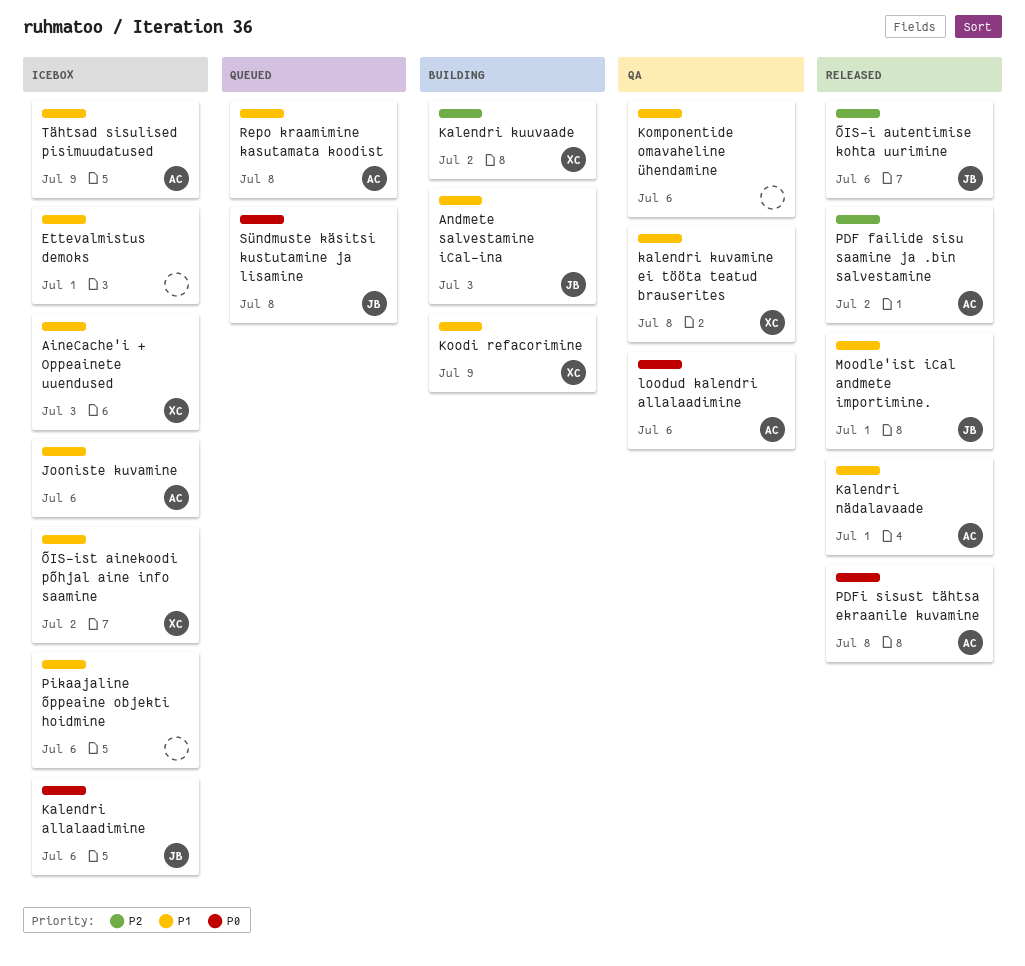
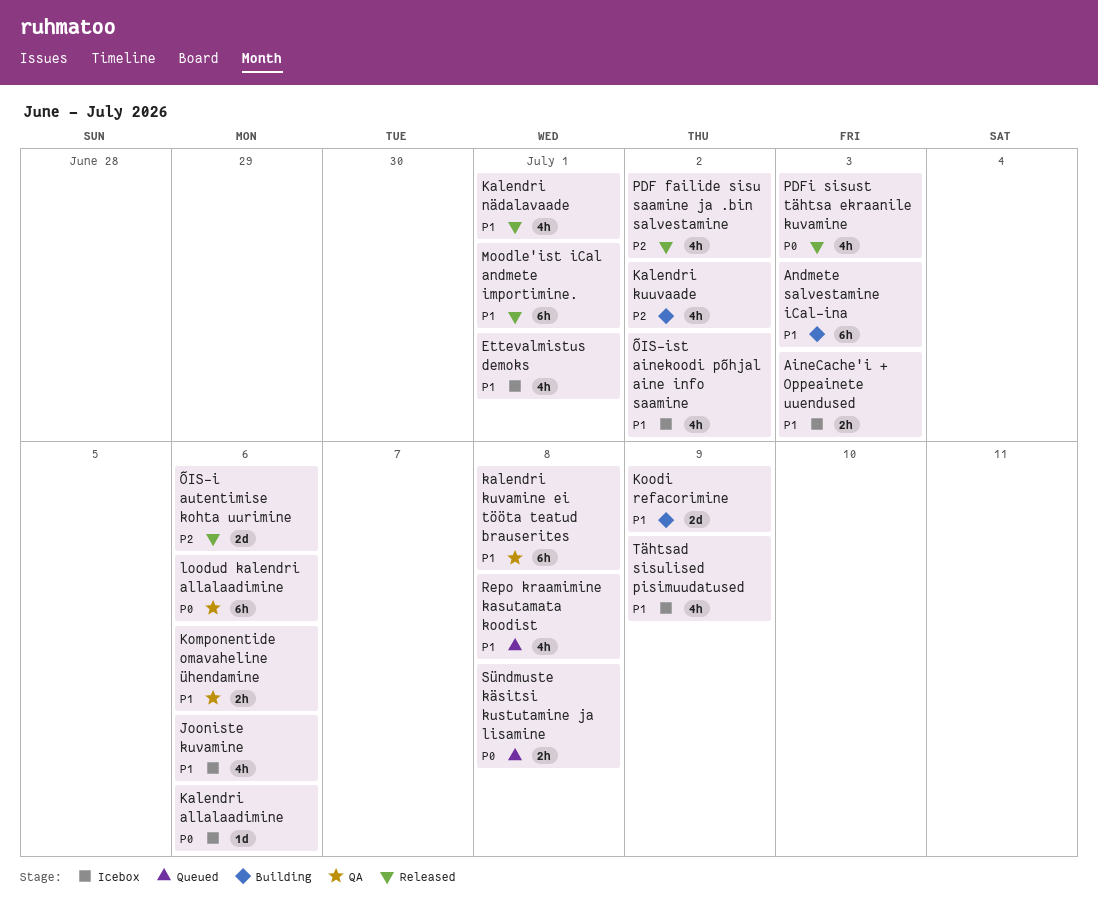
PDFi sisust tähtsa ekraanile kuvamine, due: Jul 8 -> Jul 3
Pikaajaline õppeaine objekti hoidmine: present -> none

